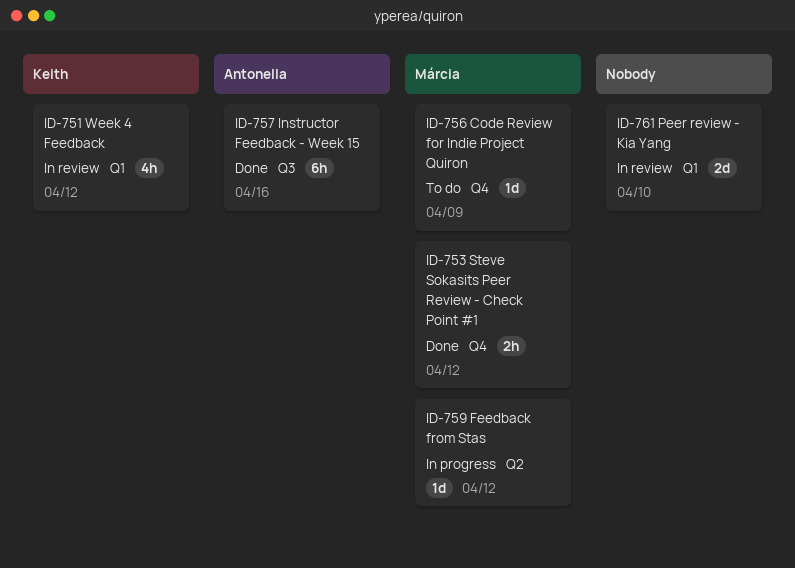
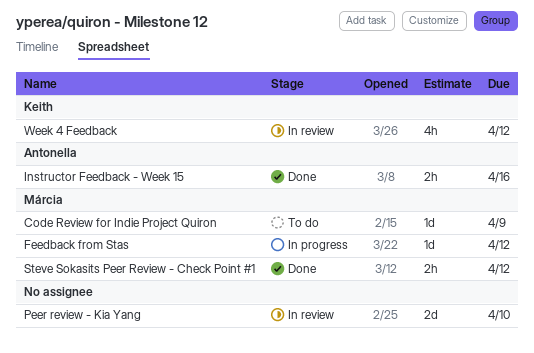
Instructor Feedback - Week 15, estimate: 6h -> 2h

